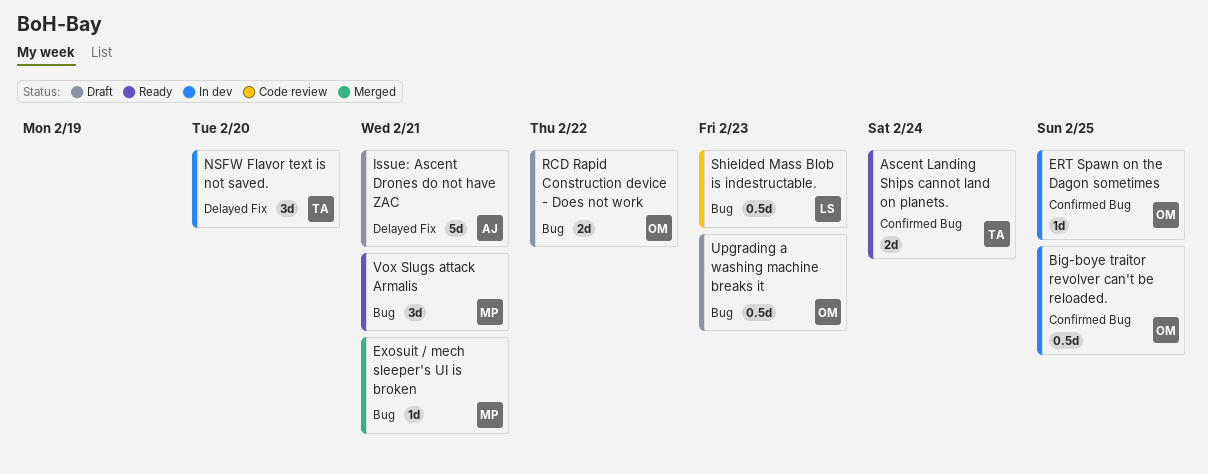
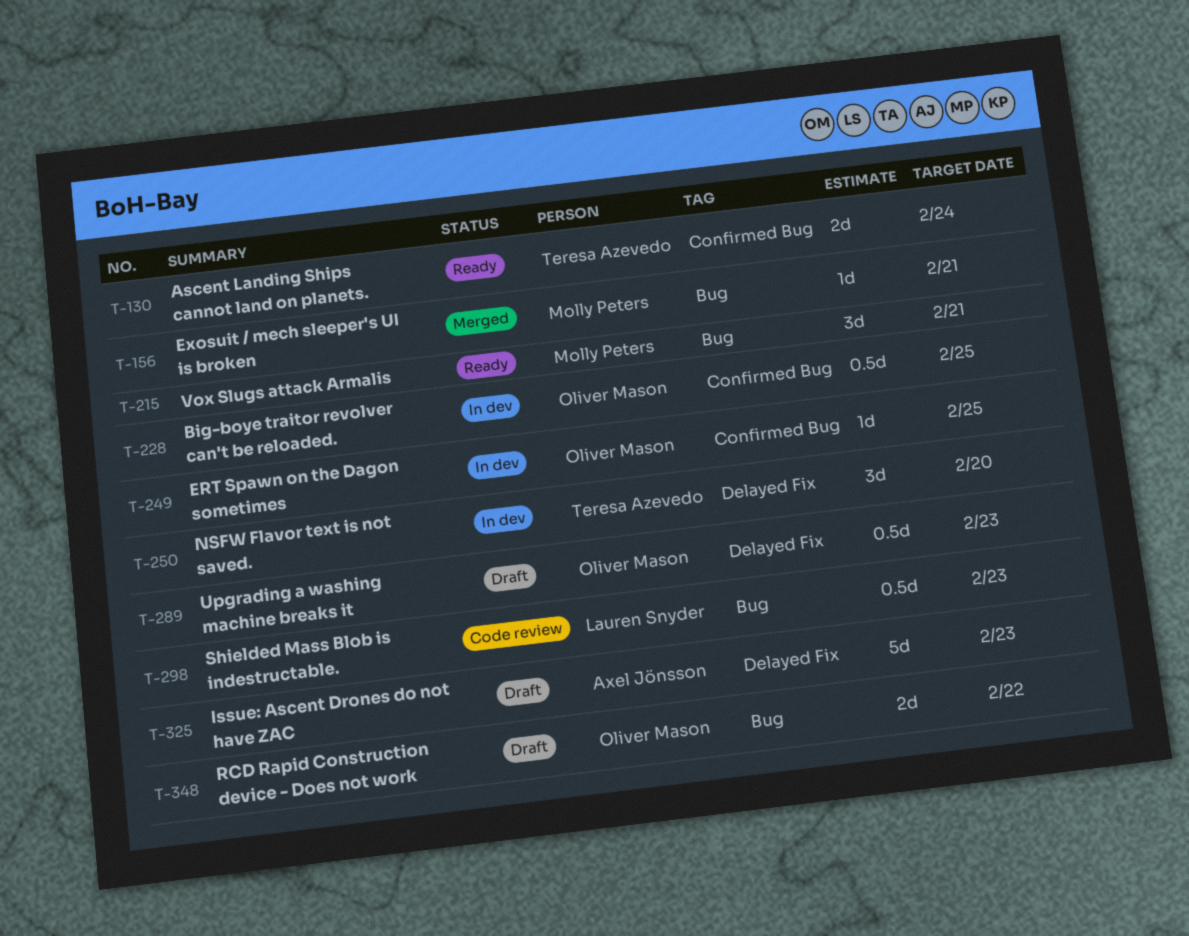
Issue: Ascent Drones do not have ZAC, due: Feb 21 -> Feb 23
Upgrading a washing machine breaks it, label: Bug -> Delayed Fix

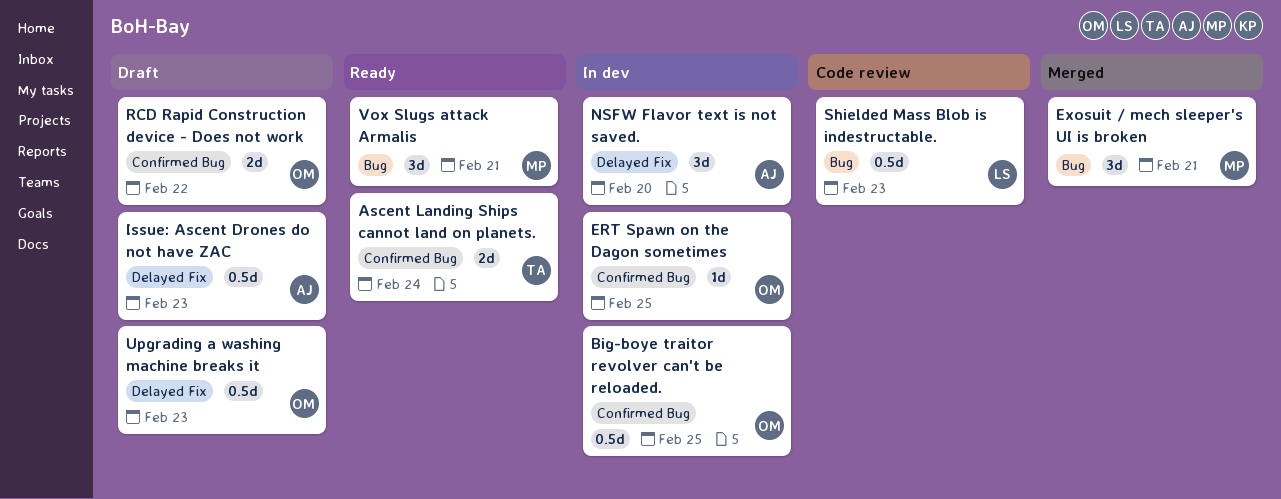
Exosuit / mech sleeper's UI is broken, estimate: 1d -> 3d
Issue: Ascent Drones do not have ZAC, estimate: 5d -> 0.5d
NSFW Flavor text is not saved., owner: Teresa Azevedo -> Axel Jönsson
RCD Rapid Construction device - Does not work, label: Bug -> Confirmed Bug

